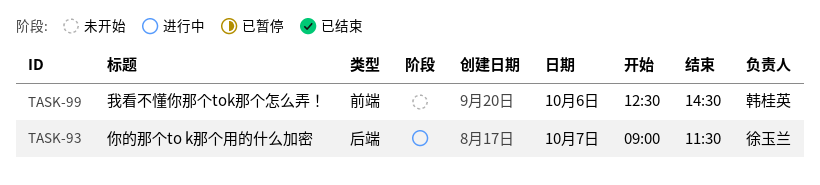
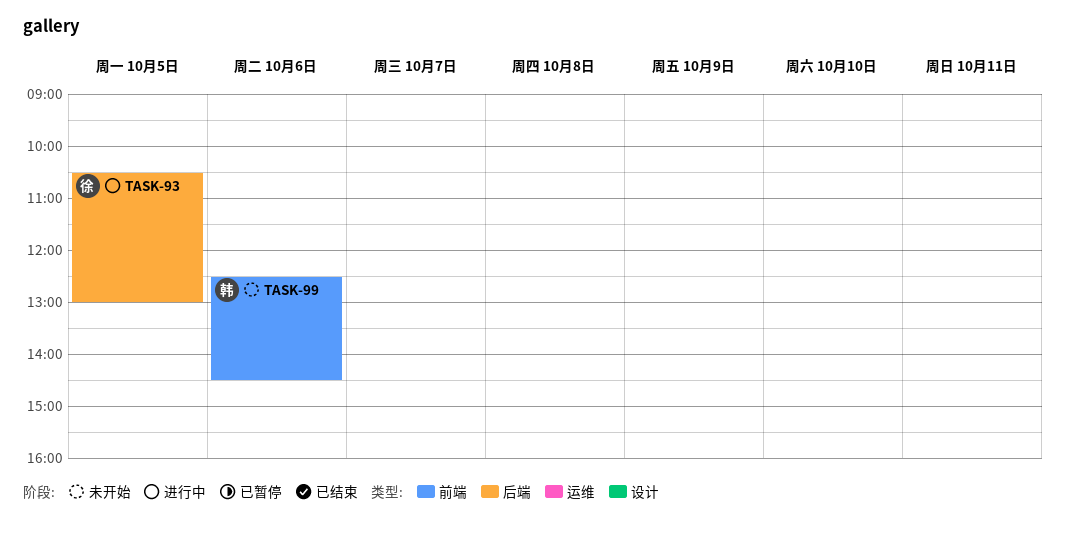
TASK-93, day: Oct 7 -> Oct 5
TASK-93, begins: 09:00 -> 10:30
TASK-93, ends: 11:30 -> 13:00

